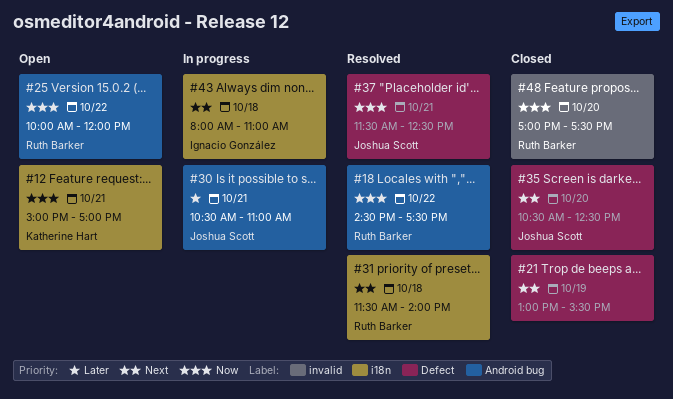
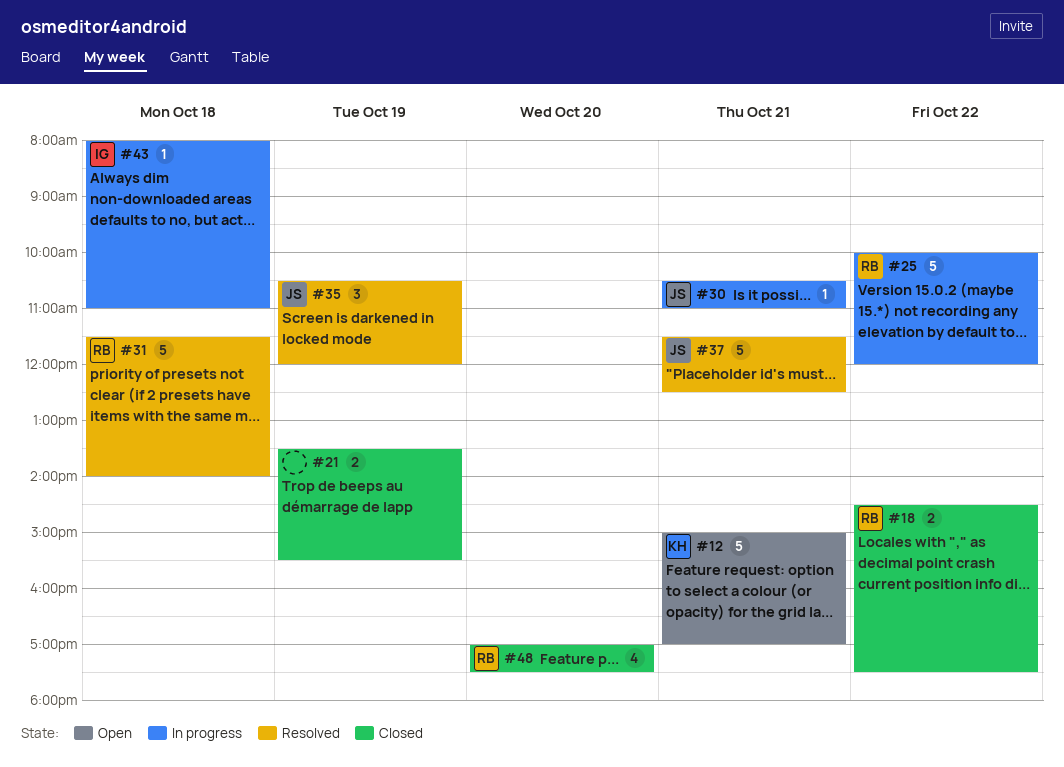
#18, status: Resolved -> Closed
#21, begins: 13:00 -> 13:30
#25, status: Open -> In progress
#35, status: Closed -> Resolved
#35, day: Oct 20 -> Oct 19
#35, ends: 12:30 -> 12:00

